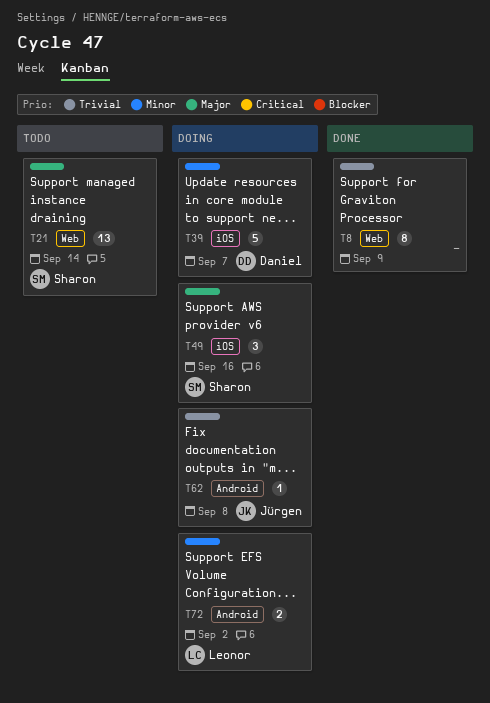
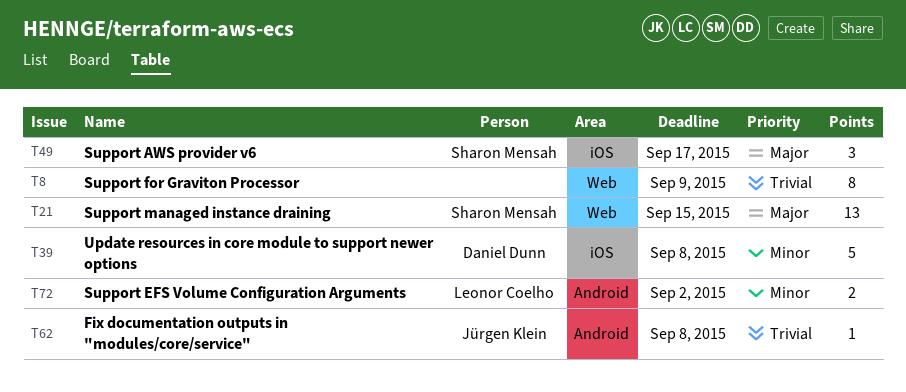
T21, due: Sep 14 -> Sep 15
T39, due: Sep 7 -> Sep 8
T49, due: Sep 16 -> Sep 17

